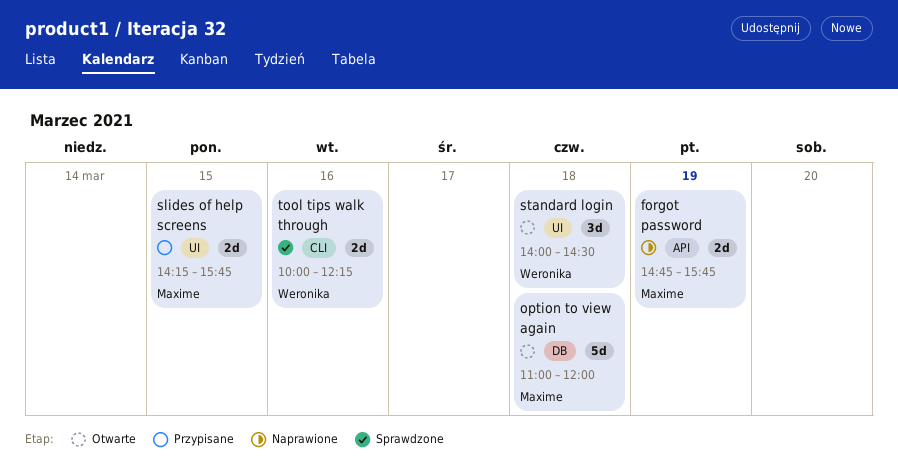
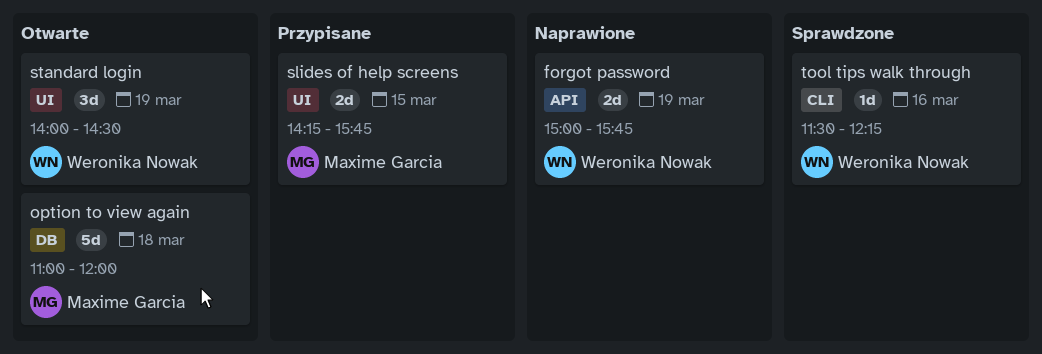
forgot password, owner: Maxime Garcia -> Weronika Nowak
forgot password, begins: 14:45 -> 15:00
standard login, day: Mar 18 -> Mar 19
tool tips walk through, estimate: 2d -> 1d
tool tips walk through, begins: 10:00 -> 11:30

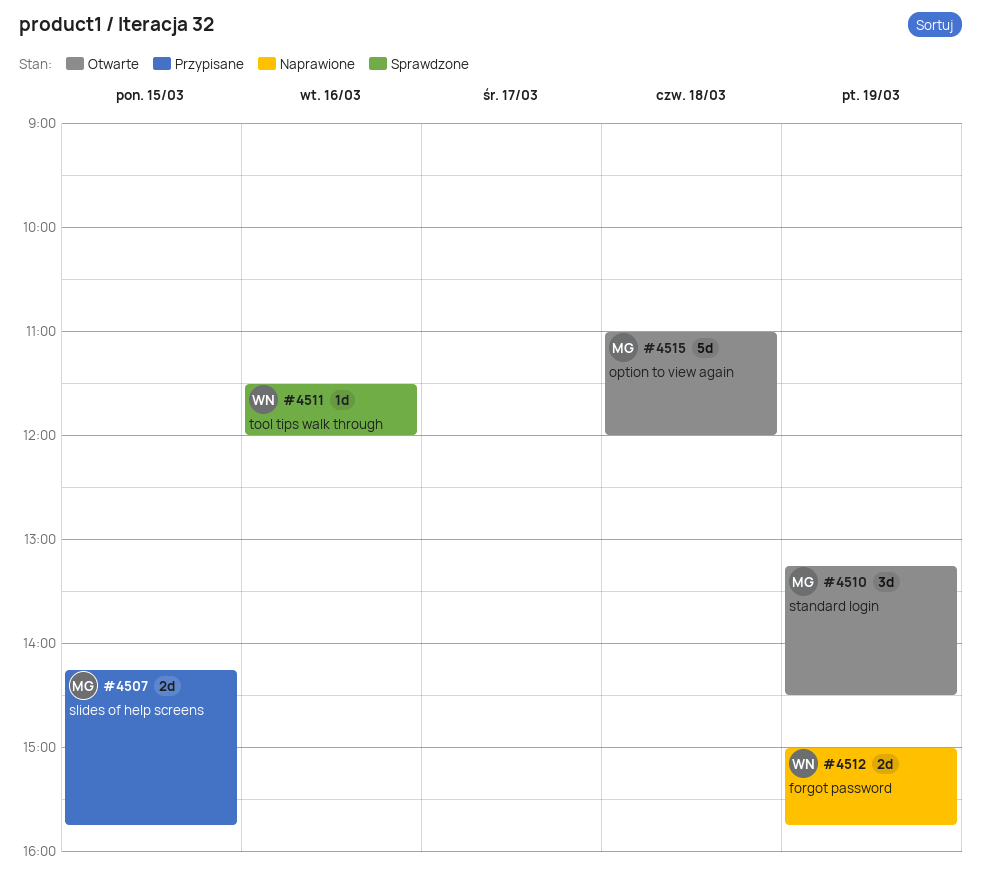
standard login, owner: Weronika Nowak -> Maxime Garcia
standard login, begins: 14:00 -> 13:15
tool tips walk through, ends: 12:15 -> 12:00

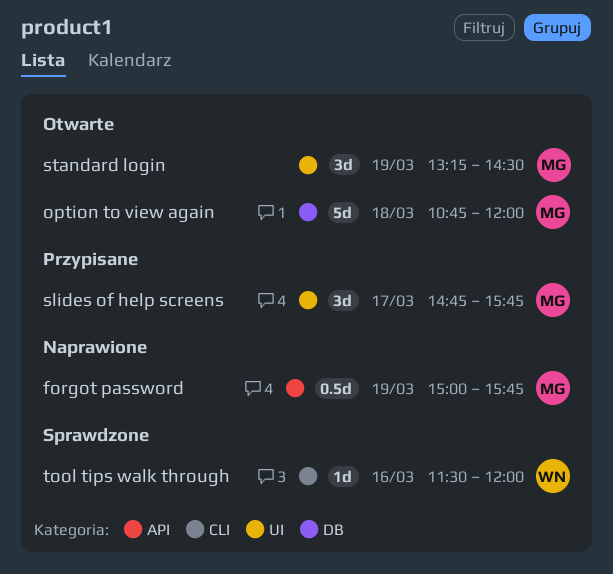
forgot password, owner: WN -> MG
forgot password, estimate: 2d -> 0.5d
option to view again, begins: 11:00 -> 10:45
slides of help screens, estimate: 2d -> 3d
slides of help screens, day: Mar 15 -> Mar 17
slides of help screens, begins: 14:15 -> 14:45

